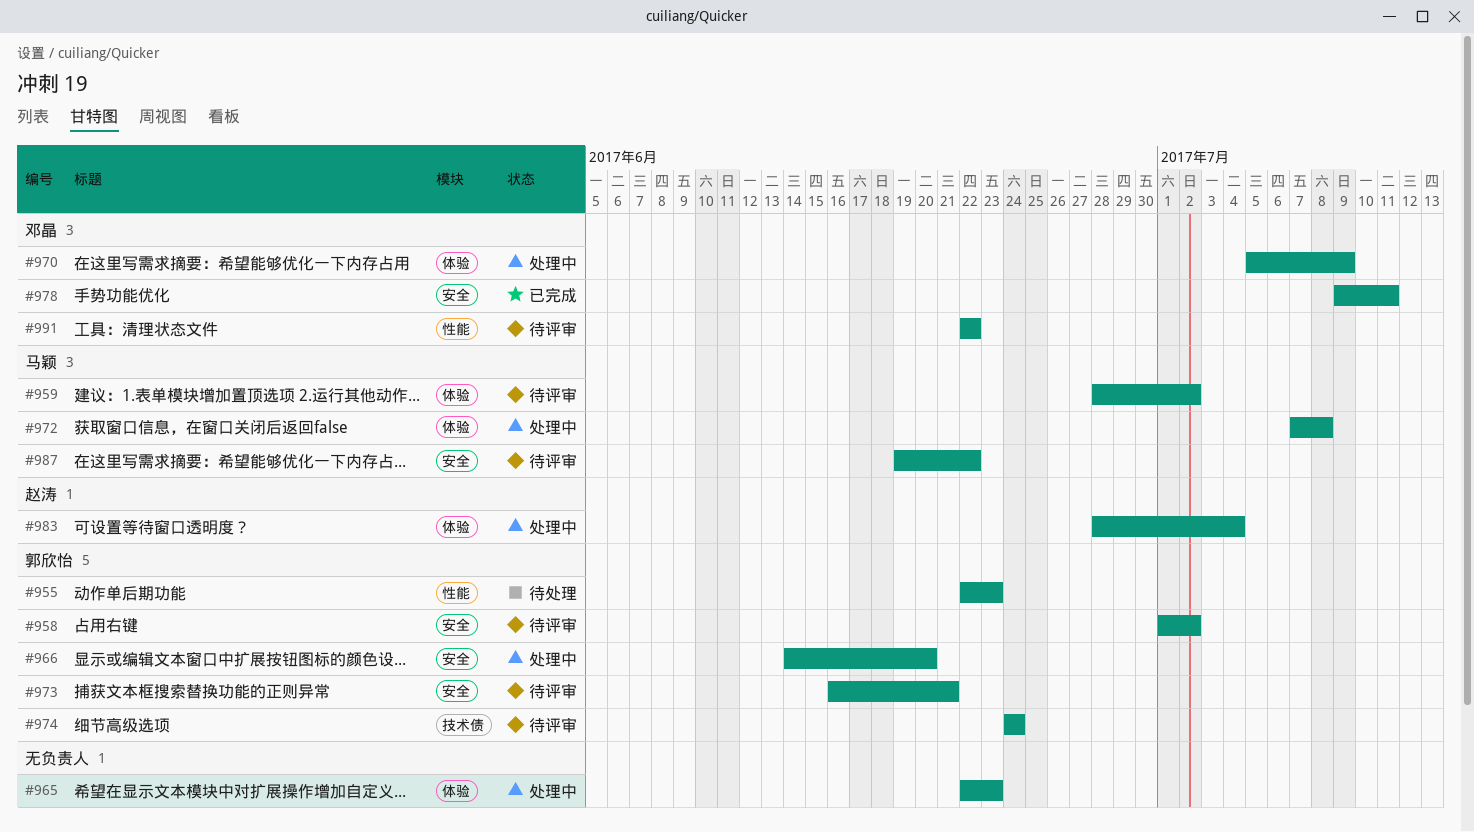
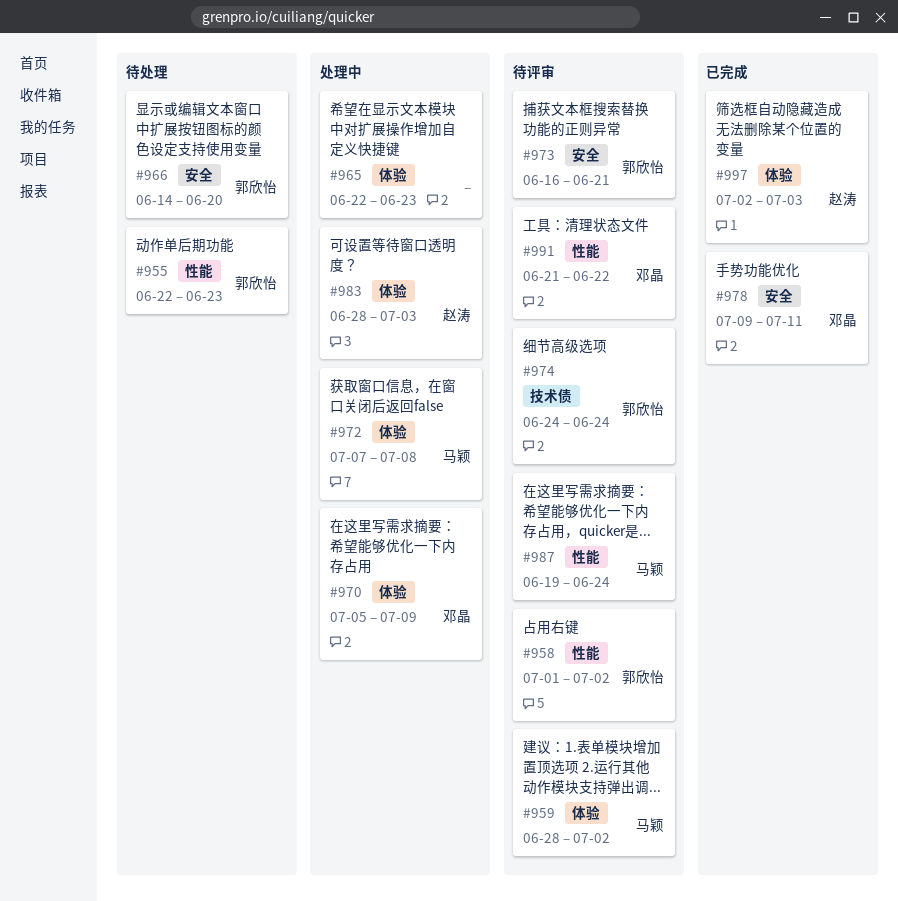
#958, label: 安全 -> 性能
#966, status: 处理中 -> 待处理
#983, due: Jul 4 -> Jul 3
#987, label: 安全 -> 性能
#987, due: Jun 22 -> Jun 24
#991, start: Jun 22 -> Jun 21
#997: none -> present

